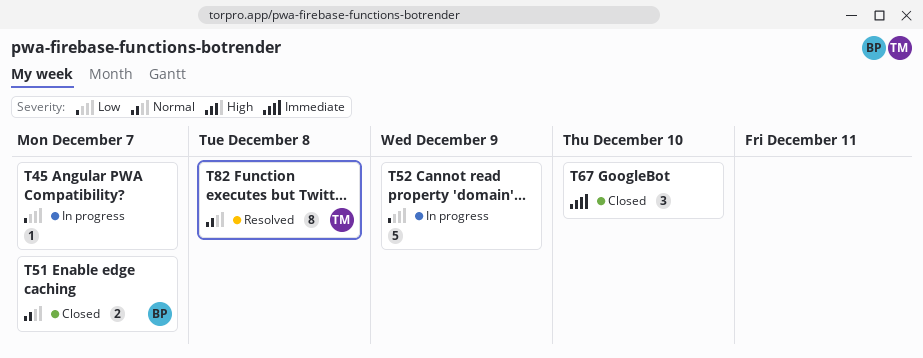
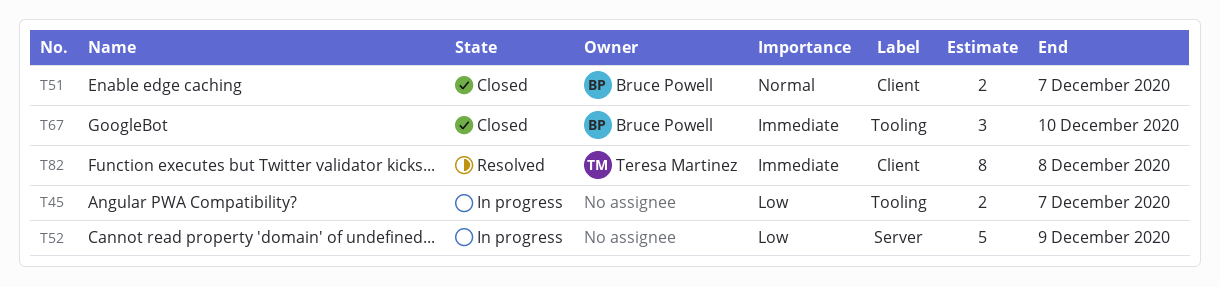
T45, estimate: 1 -> 2
T67, owner: none -> Bruce Powell
T82, priority: Normal -> Immediate

